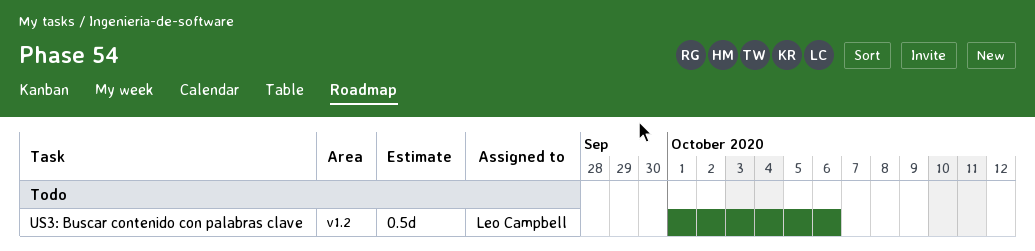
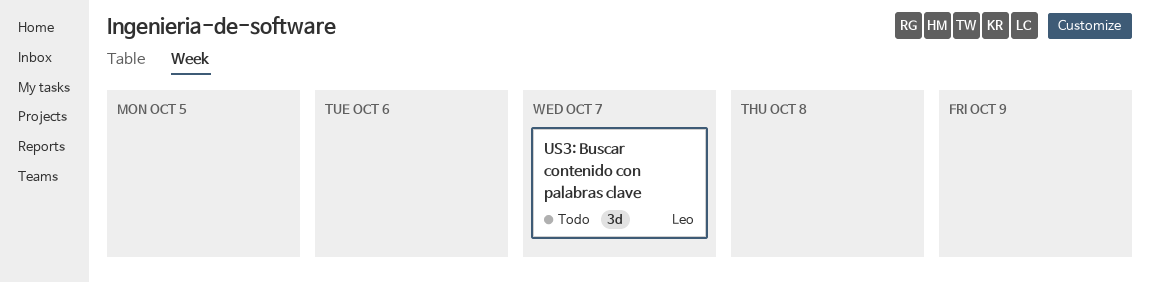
US3: Buscar contenido con palabras clave, estimate: 0.5d -> 3d
US3: Buscar contenido con palabras clave, due: Oct 6 -> Oct 7

